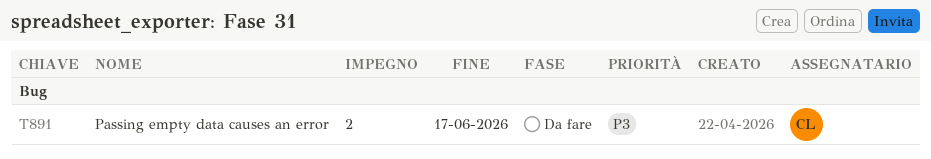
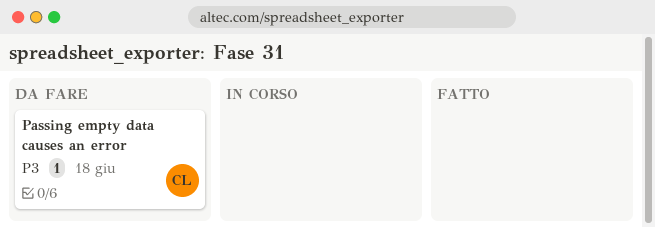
Passing empty data causes an error, estimate: 2 -> 1
Passing empty data causes an error, due: Jun 17 -> Jun 18

